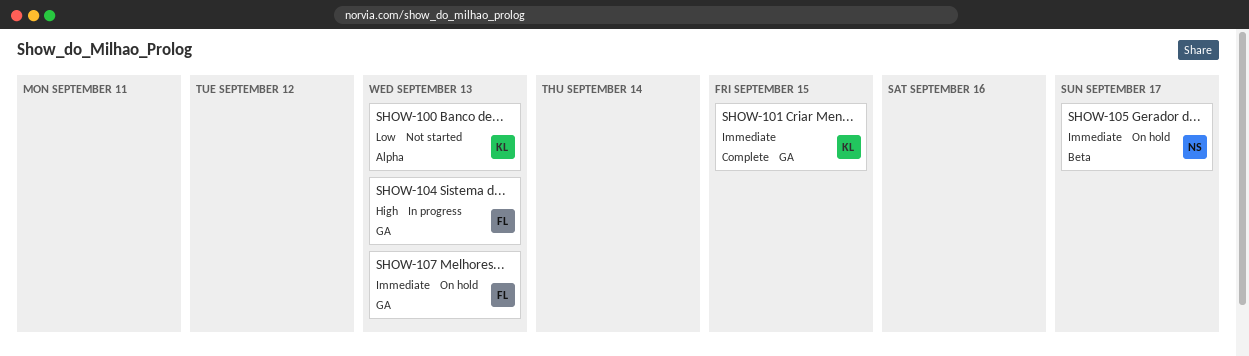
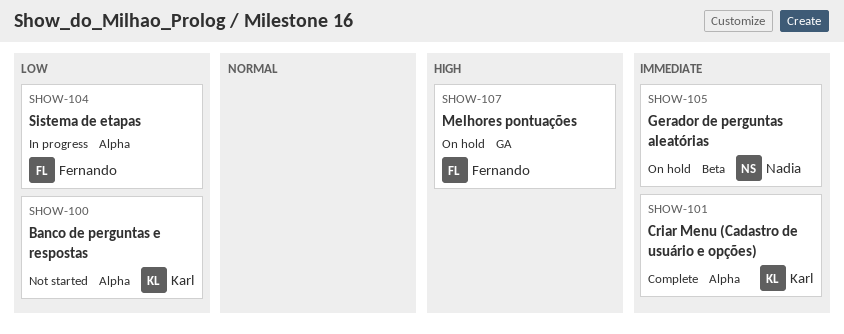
SHOW-101, label: GA -> Alpha
SHOW-104, priority: High -> Low
SHOW-104, label: GA -> Alpha
SHOW-107, priority: Immediate -> High

